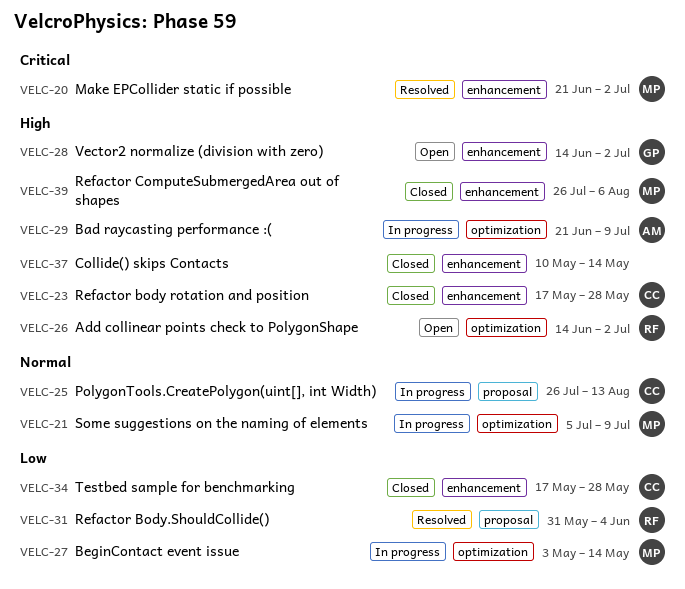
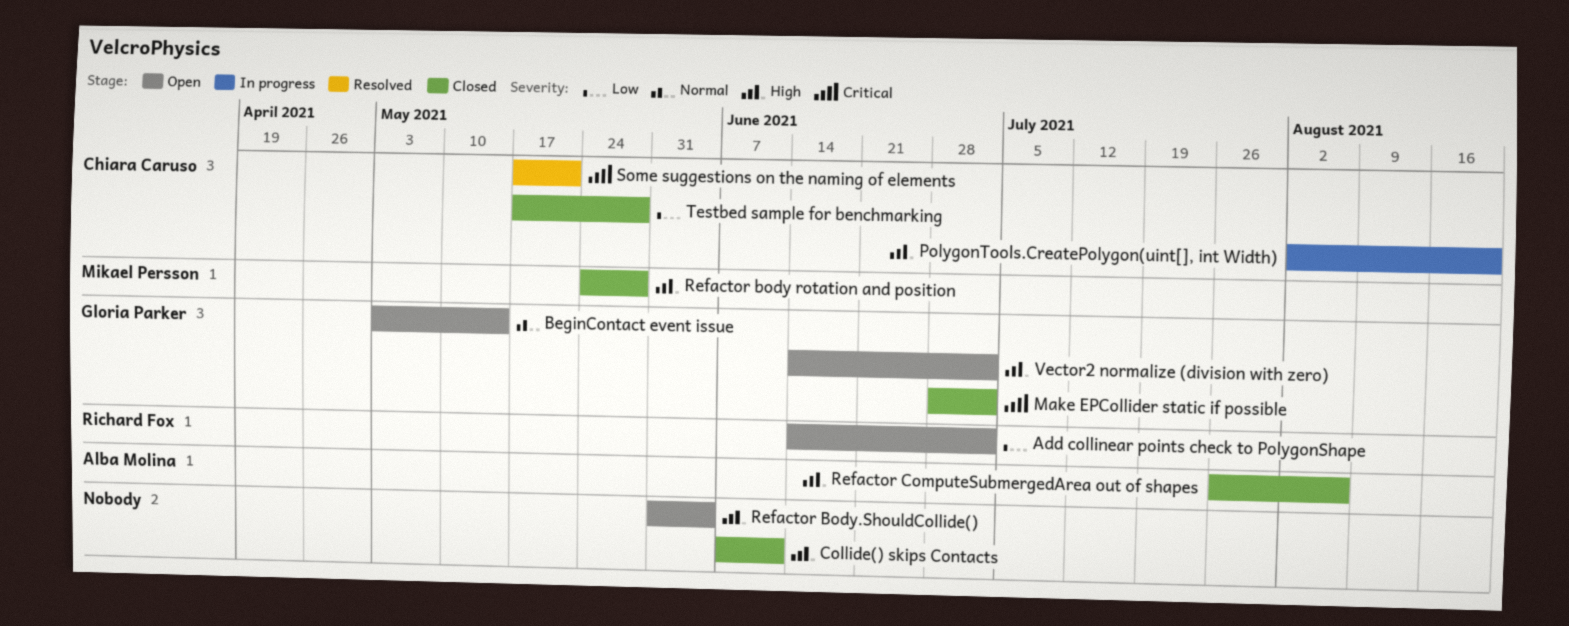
Add collinear points check to PolygonShape, priority: High -> Low
Bad raycasting performance :(: present -> none
BeginContact event issue, status: In progress -> Open
BeginContact event issue, owner: Mikael Persson -> Gloria Parker
BeginContact event issue, priority: Low -> Normal
Collide() skips Contacts, start: May 10 -> Jun 7
Collide() skips Contacts, due: May 14 -> Jun 11
Make EPCollider static if possible, status: Resolved -> Closed
Make EPCollider static if possible, owner: Mikael Persson -> Gloria Parker
Make EPCollider static if possible, start: Jun 21 -> Jun 28
PolygonTools.CreatePolygon(uint[], int Width), priority: Normal -> High
PolygonTools.CreatePolygon(uint[], int Width), start: Jul 26 -> Aug 2
PolygonTools.CreatePolygon(uint[], int Width), due: Aug 13 -> Aug 20
Refactor body rotation and position, owner: Chiara Caruso -> Mikael Persson
Refactor body rotation and position, start: May 17 -> May 24
Refactor Body.ShouldCollide(), status: Resolved -> Open
Refactor Body.ShouldCollide(), owner: Richard Fox -> none
Refactor Body.ShouldCollide(), priority: Low -> High
Refactor ComputeSubmergedArea out of shapes, owner: Mikael Persson -> Alba Molina
Some suggestions on the naming of elements, status: In progress -> Resolved
Some suggestions on the naming of elements, owner: Mikael Persson -> Chiara Caruso
Some suggestions on the naming of elements, priority: Normal -> Critical
Some suggestions on the naming of elements, start: Jul 5 -> May 17
Some suggestions on the naming of elements, due: Jul 9 -> May 21

